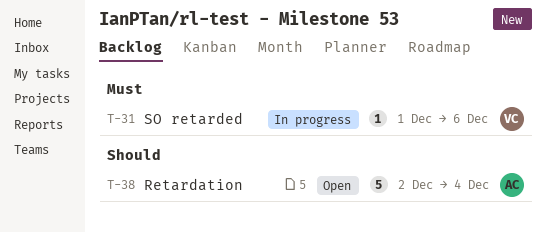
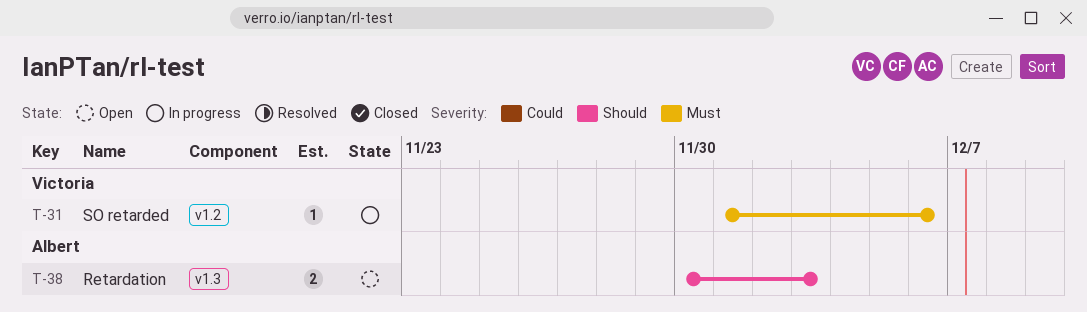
T-38, estimate: 5 -> 2
T-38, start: Dec 2 -> Nov 30
T-38, due: Dec 4 -> Dec 3

